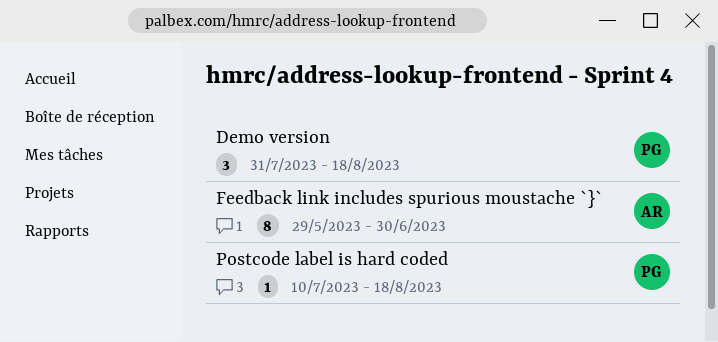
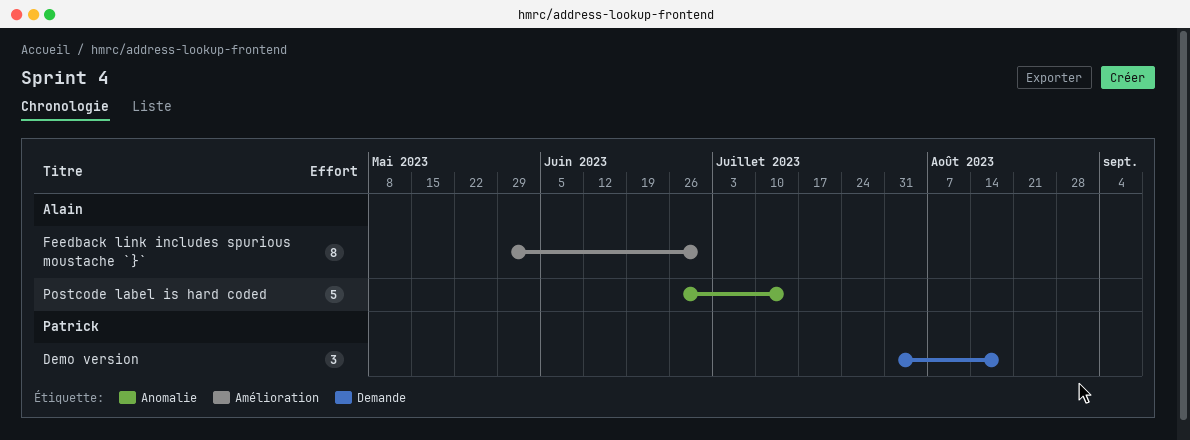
Postcode label is hard coded, owner: Patrick -> Alain
Postcode label is hard coded, estimate: 1 -> 5
Postcode label is hard coded, start: Jul 10 -> Jun 26
Postcode label is hard coded, due: Aug 18 -> Jul 14

